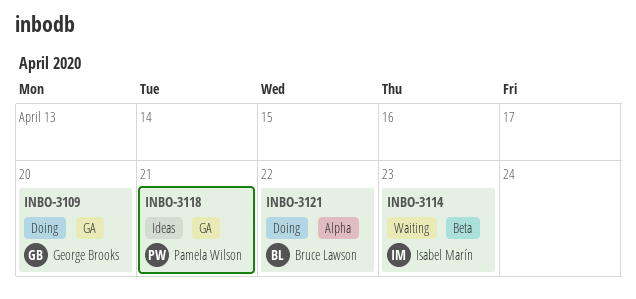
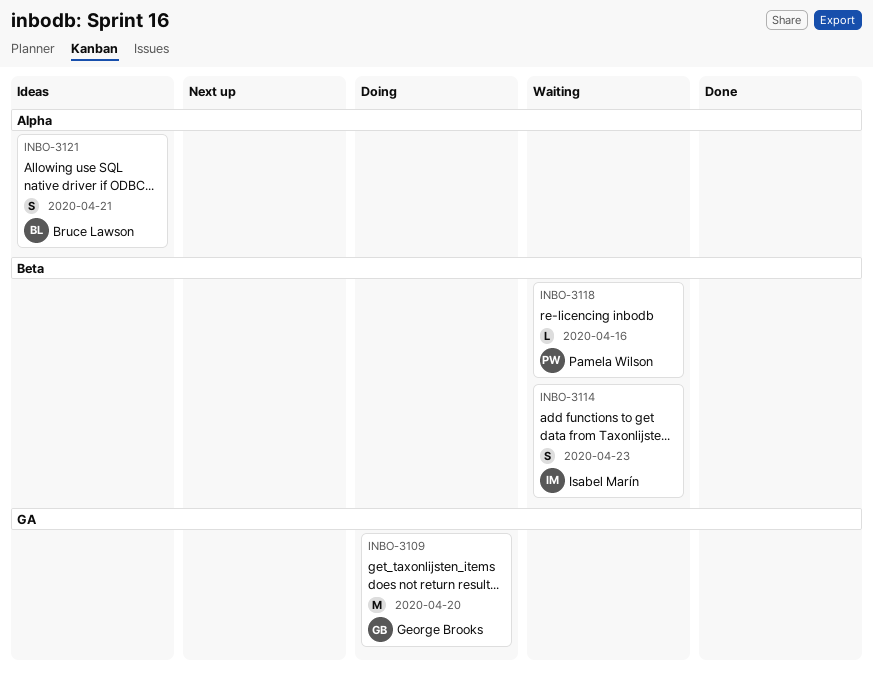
INBO-3118, status: Ideas -> Waiting
INBO-3118, label: GA -> Beta
INBO-3118, due: Apr 21 -> Apr 16
INBO-3121, status: Doing -> Ideas
INBO-3121, due: Apr 22 -> Apr 21

